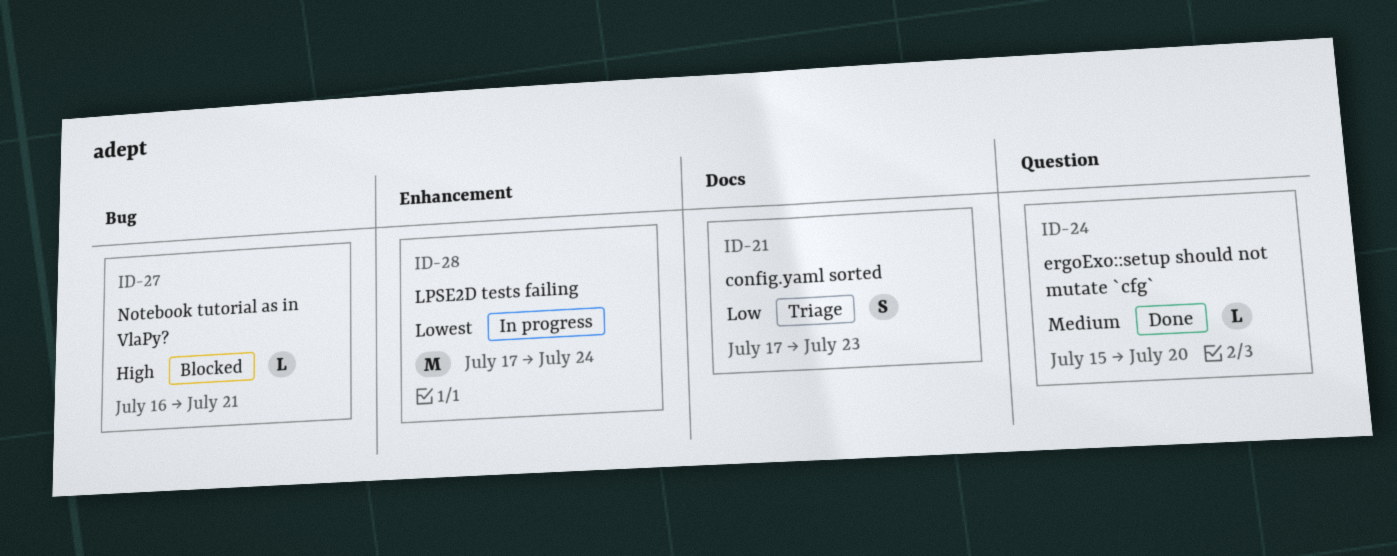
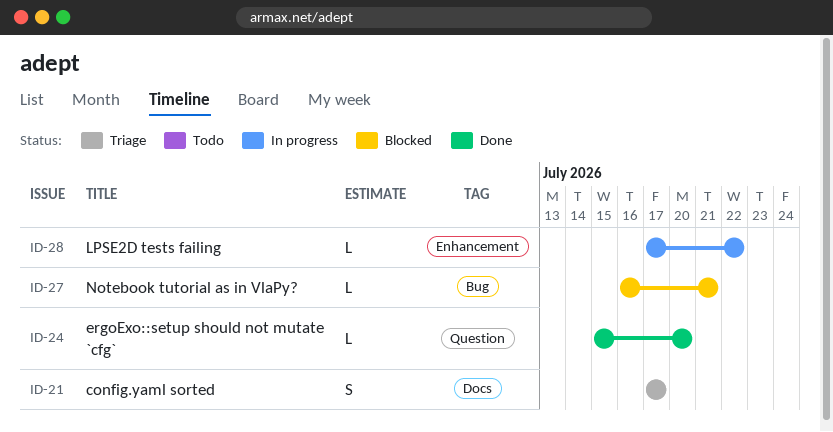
ID-21, due: Jul 23 -> Jul 17
ID-28, estimate: M -> L
ID-28, due: Jul 24 -> Jul 22

